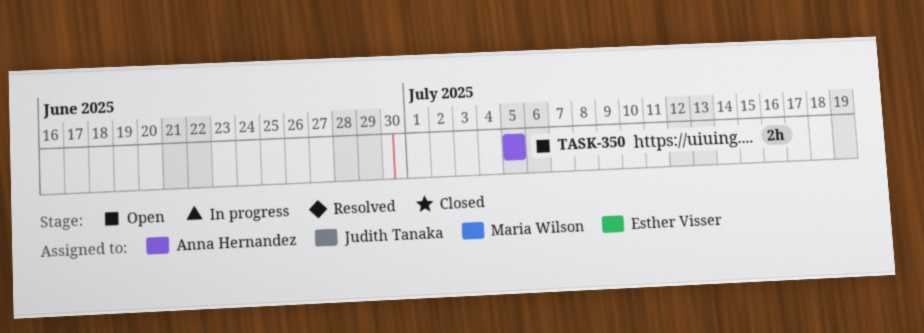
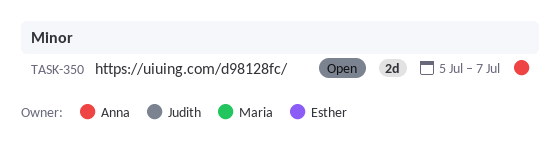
TASK-350, estimate: 2h -> 2d
TASK-350, due: Jul 5 -> Jul 7

